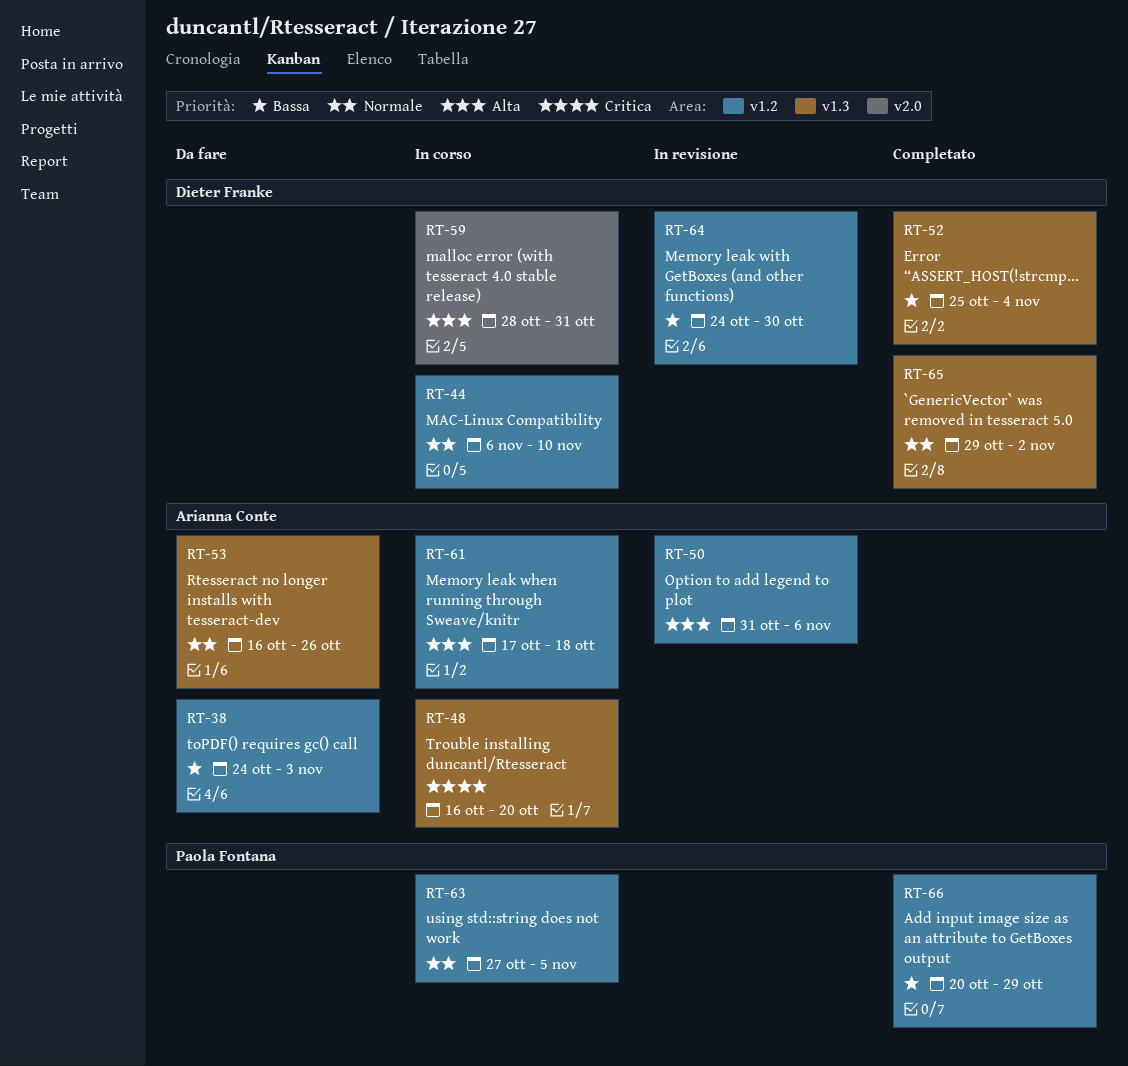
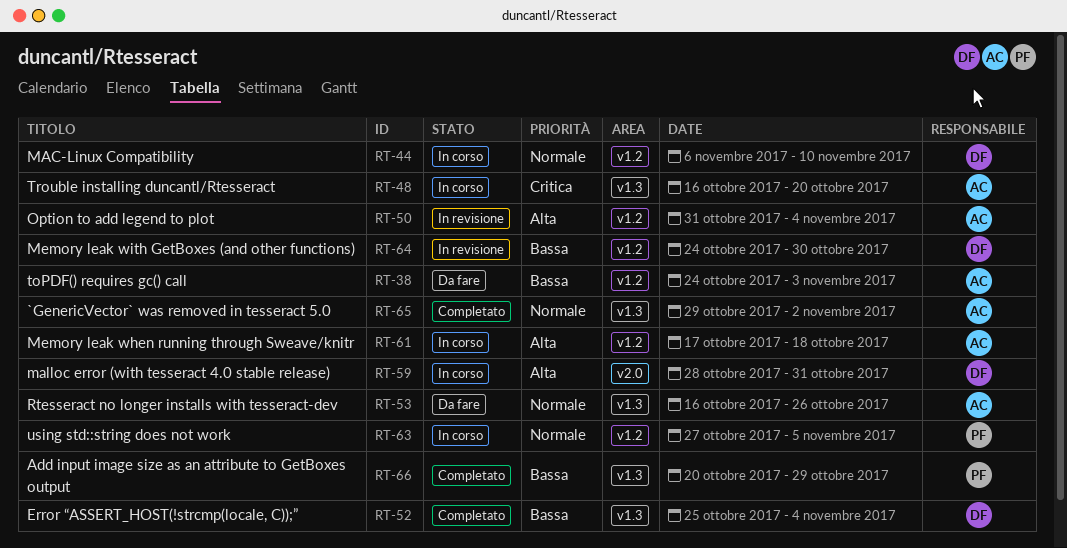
RT-50, due: Nov 6 -> Nov 4
RT-65, owner: Dieter Franke -> Arianna Conte
RT-66, label: v1.2 -> v1.3

